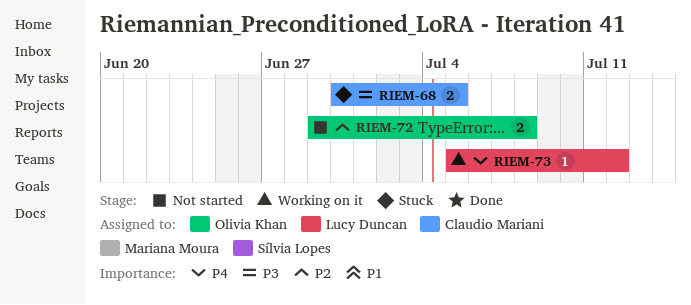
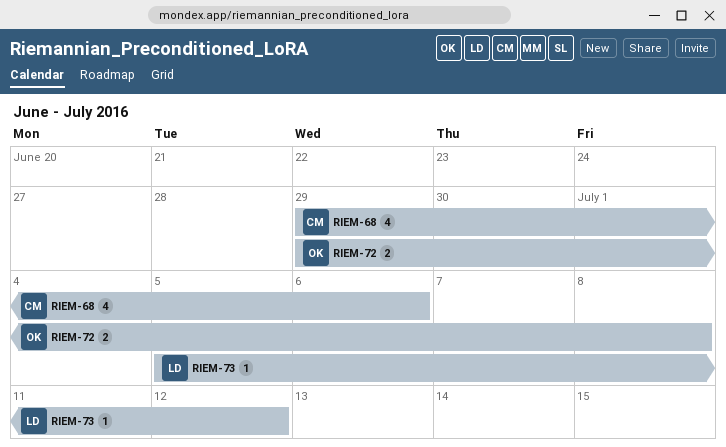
RIEM-68, estimate: 2 -> 4
RIEM-68, start: Jun 30 -> Jun 29
RIEM-68, due: Jul 5 -> Jul 6

